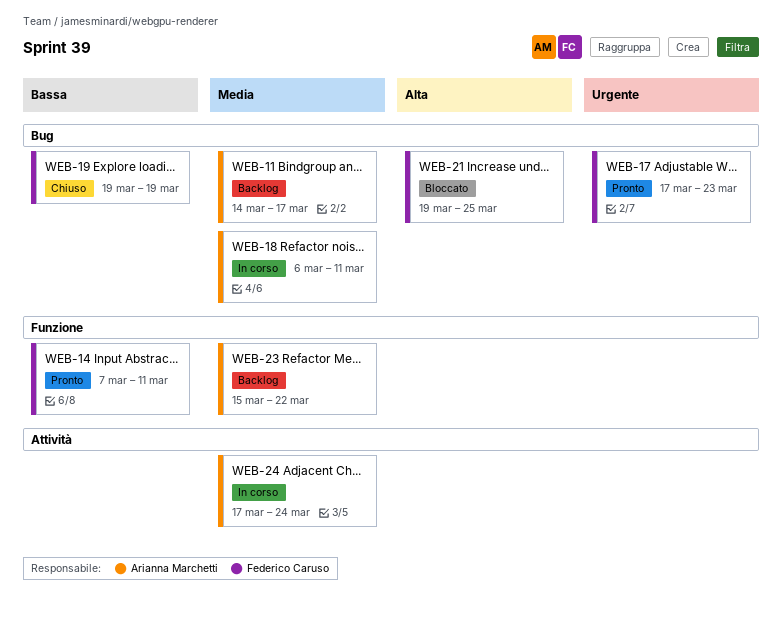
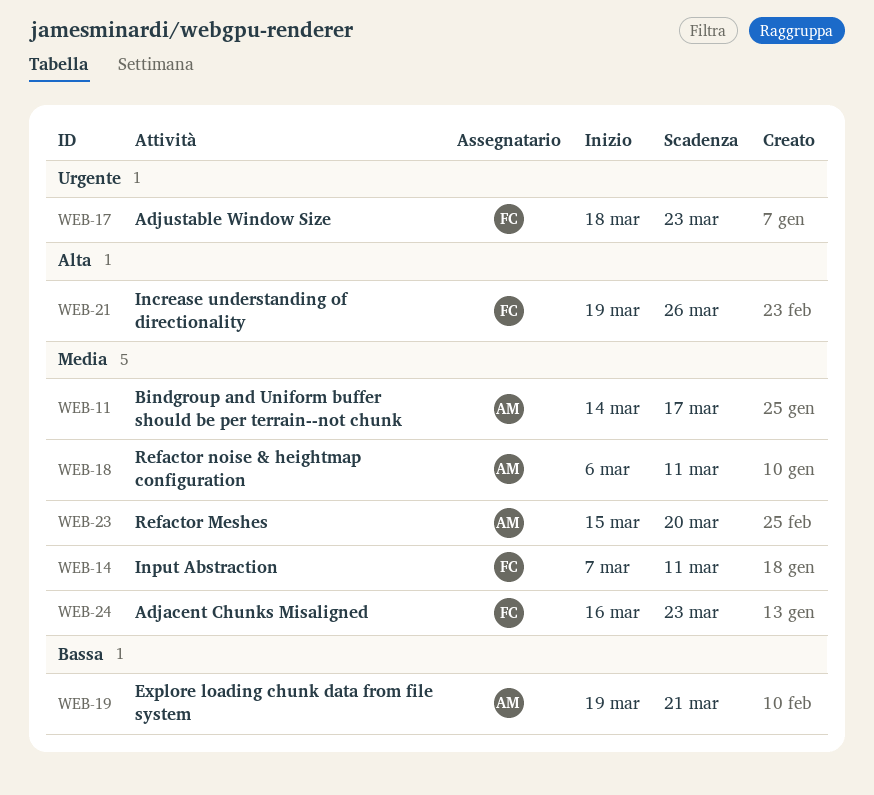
WEB-14, priority: Bassa -> Media
WEB-17, start: Mar 17 -> Mar 18
WEB-19, owner: Federico Caruso -> Arianna Marchetti
WEB-19, due: Mar 19 -> Mar 21
WEB-21, due: Mar 25 -> Mar 26
WEB-23, due: Mar 22 -> Mar 20
WEB-24, owner: Arianna Marchetti -> Federico Caruso
WEB-24, start: Mar 17 -> Mar 16
WEB-24, due: Mar 24 -> Mar 23

